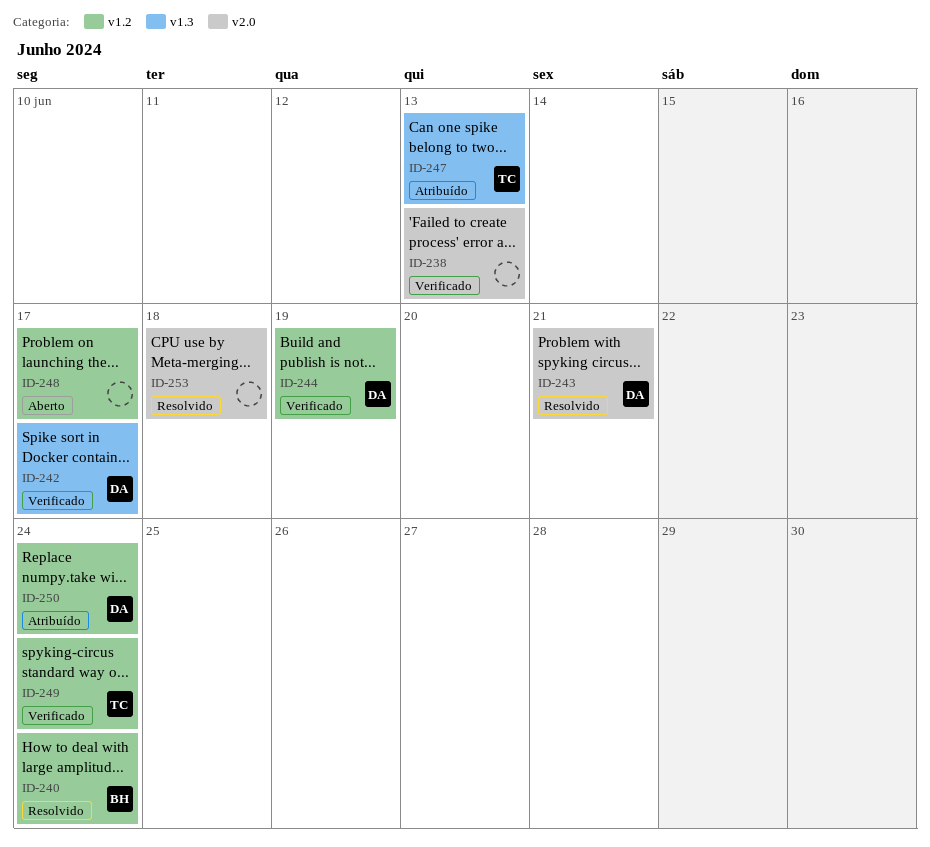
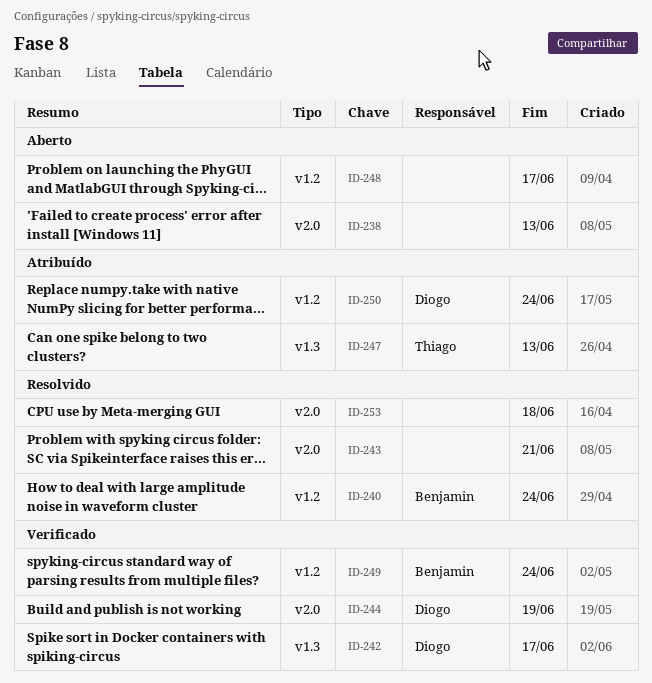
ID-238, status: Verificado -> Aberto
ID-243, owner: Diogo -> none
ID-244, label: v1.2 -> v2.0
ID-249, owner: Thiago -> Benjamin

